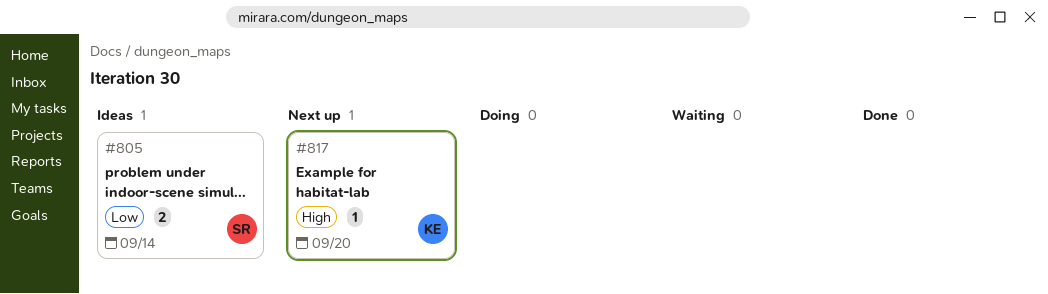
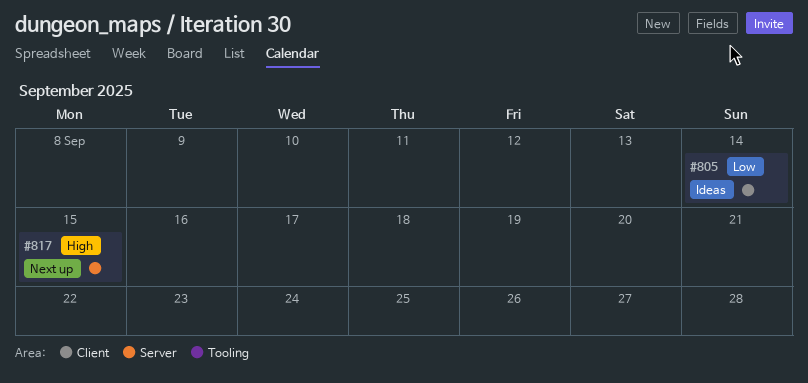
#817, due: Sep 20 -> Sep 15

